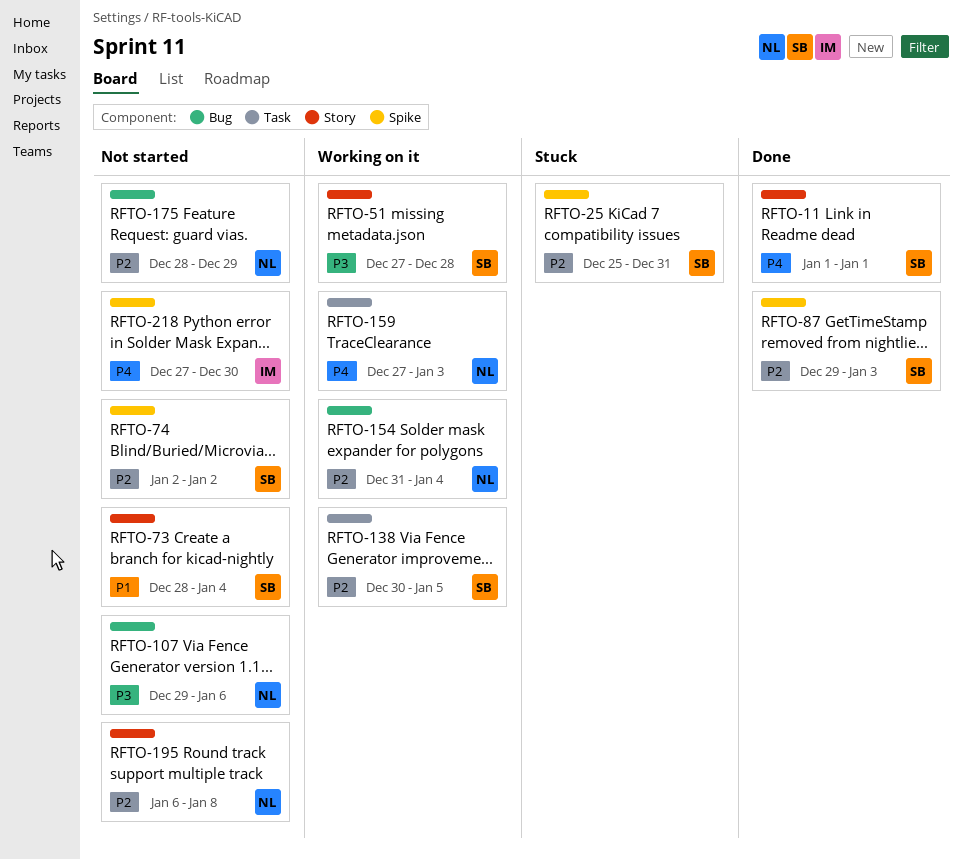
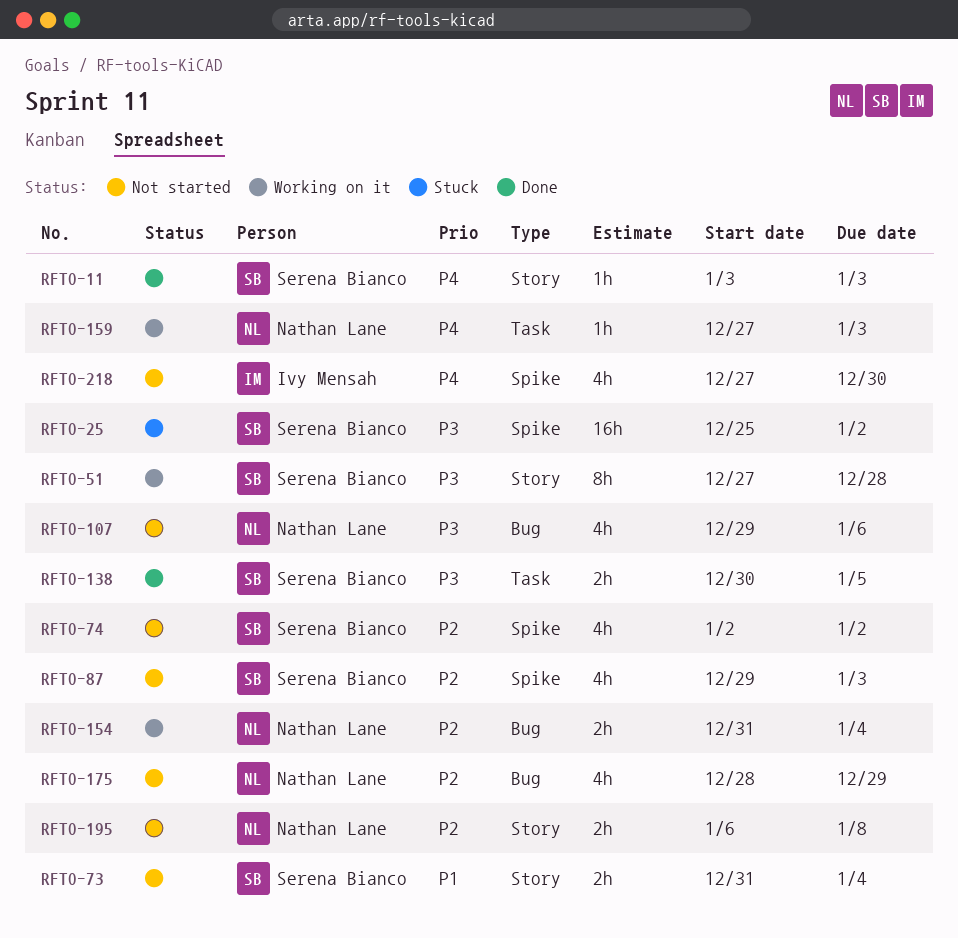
RFTO-11, start: Jan 1 -> Jan 3
RFTO-11, due: Jan 1 -> Jan 3
RFTO-25, priority: P2 -> P3
RFTO-25, due: Dec 31 -> Jan 2
RFTO-73, start: Dec 28 -> Dec 31
RFTO-87, status: Done -> Not started
RFTO-138, status: Working on it -> Done
RFTO-138, priority: P2 -> P3

